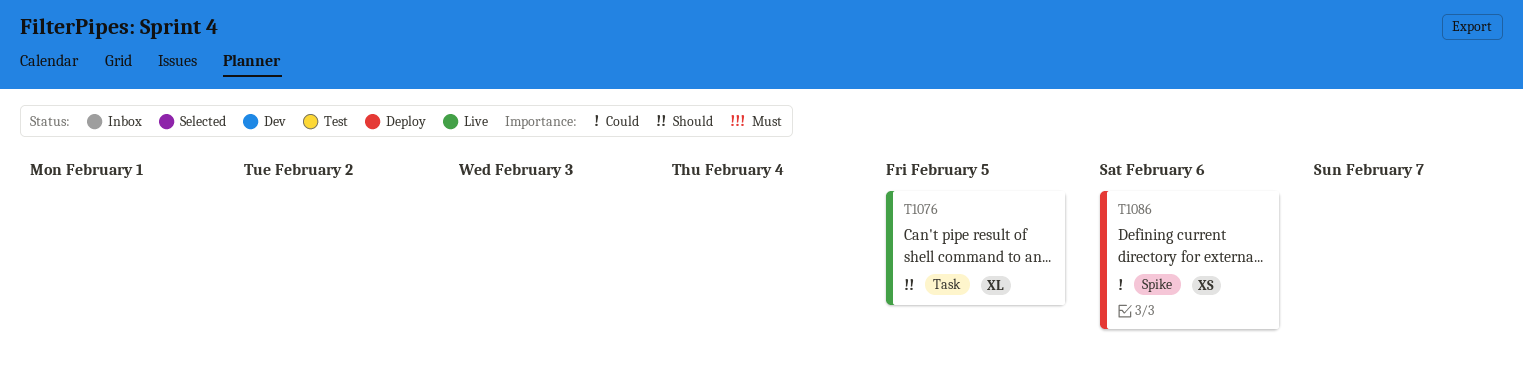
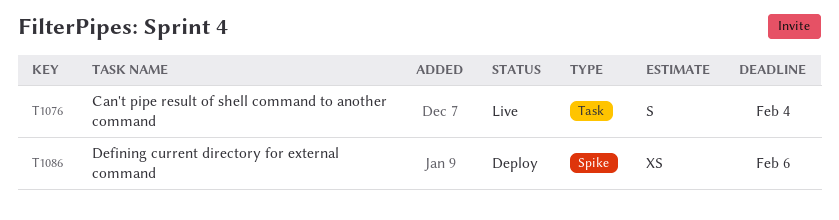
T1076, estimate: XL -> S
T1076, due: Feb 5 -> Feb 4

